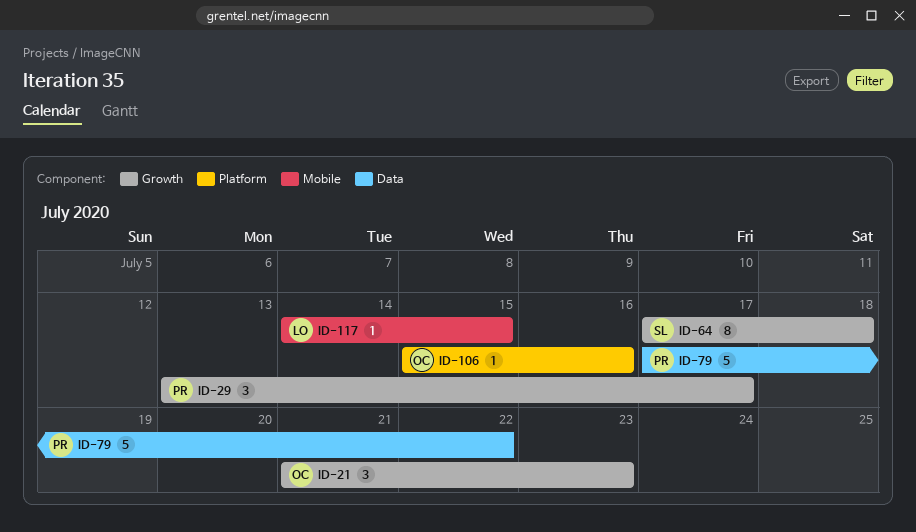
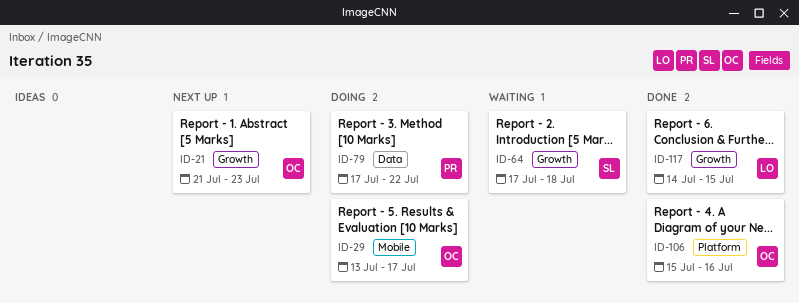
ID-29, owner: PR -> OC
ID-29, label: Growth -> Mobile
ID-117, label: Mobile -> Growth

